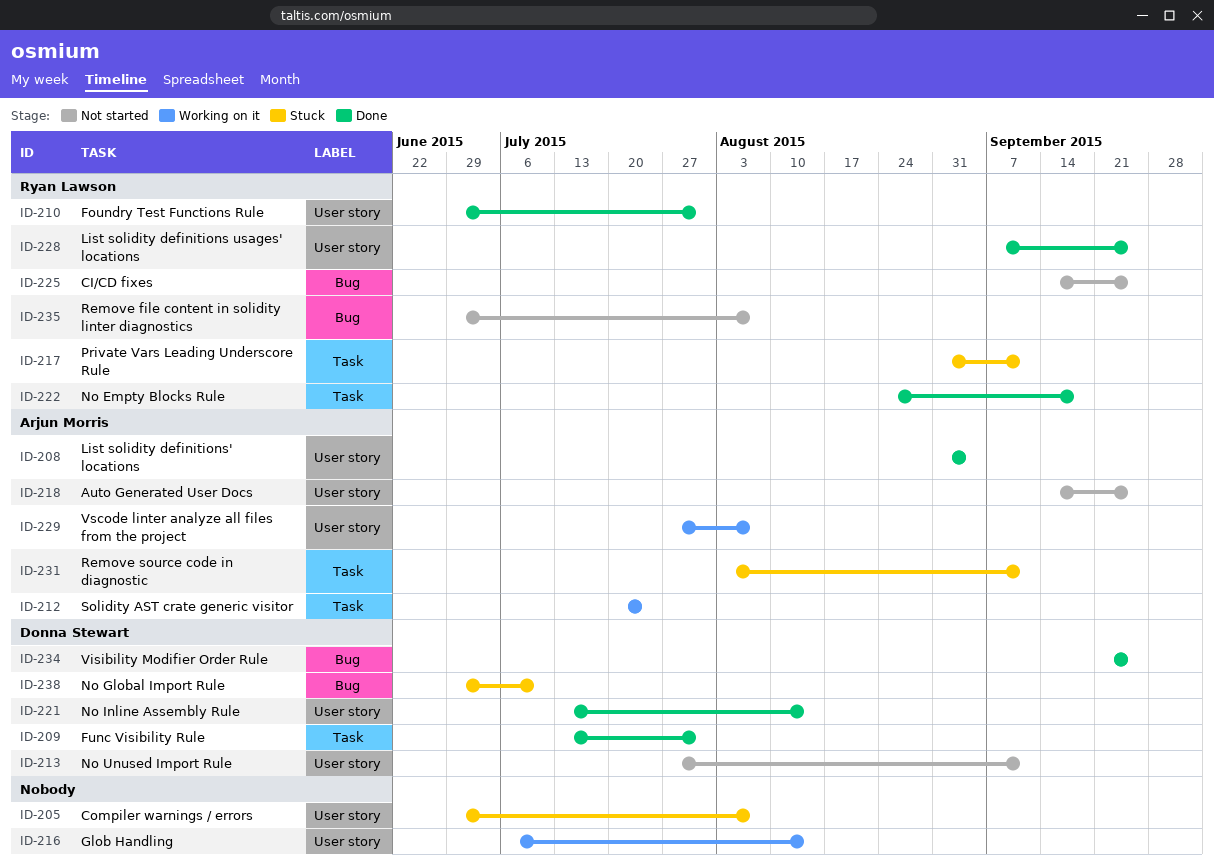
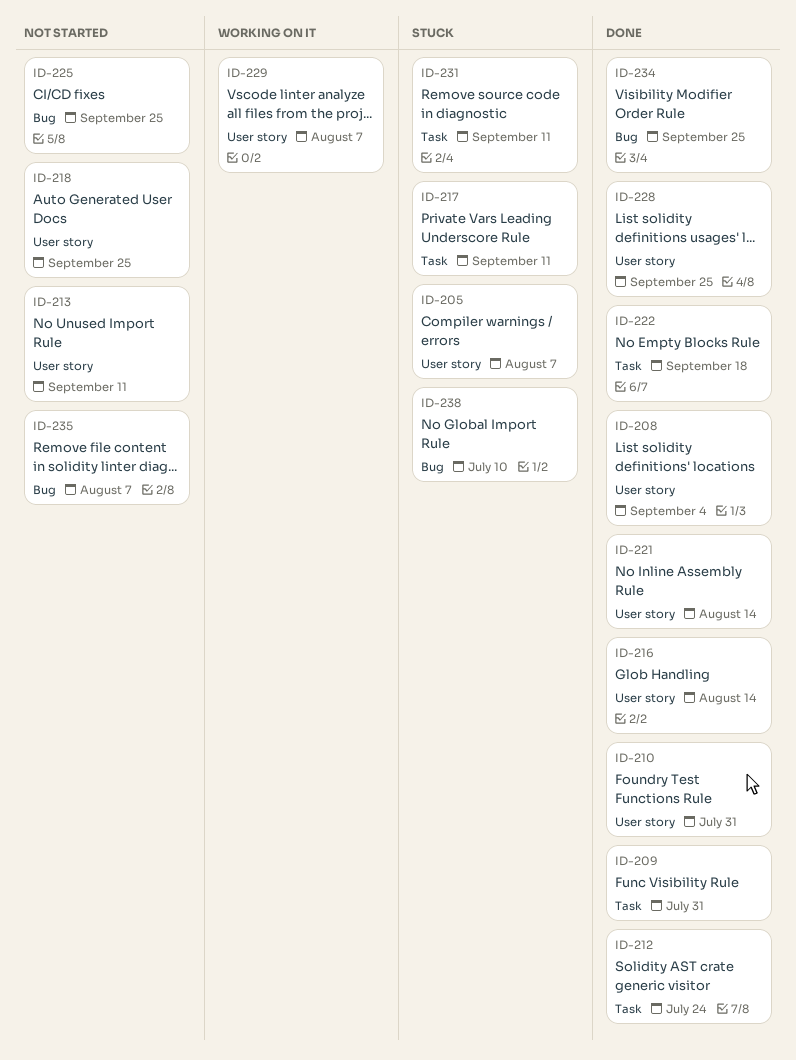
ID-212, status: Working on it -> Done
ID-216, status: Working on it -> Done

